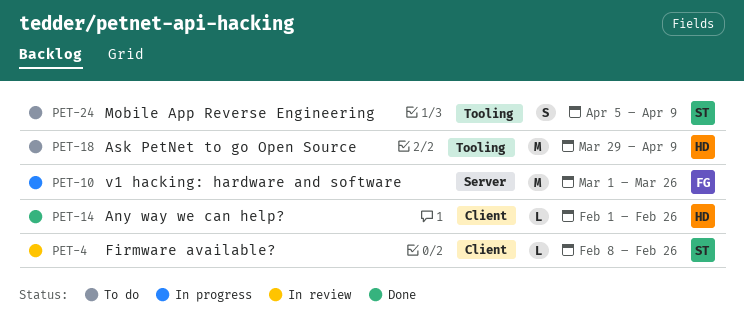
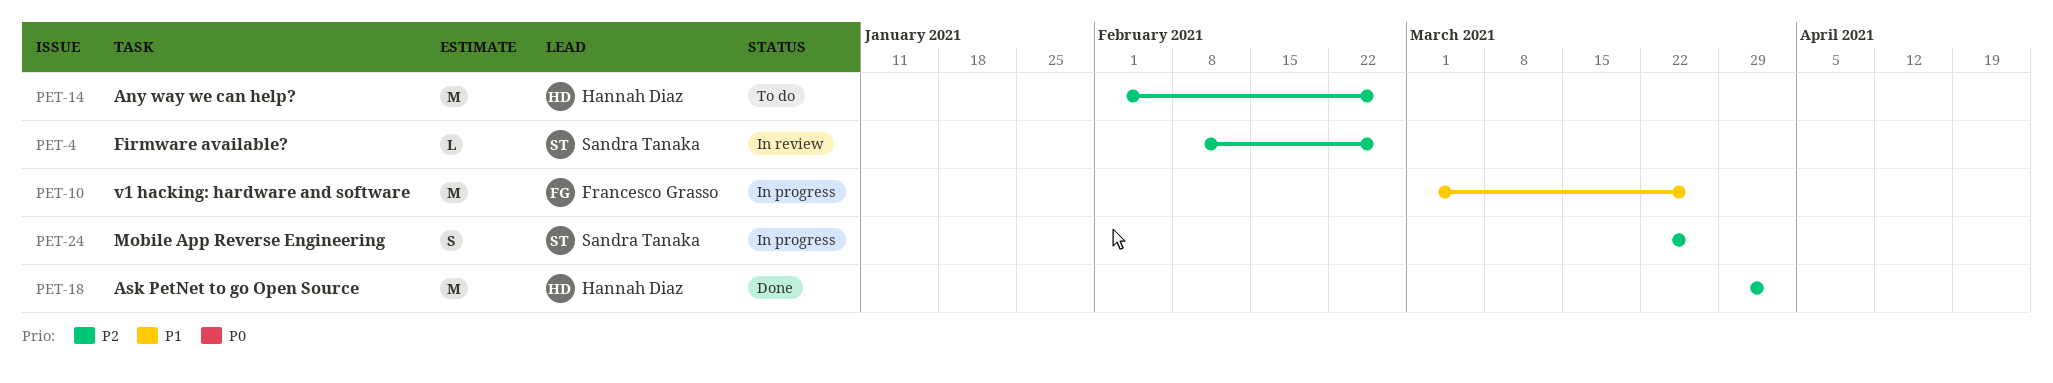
PET-14, status: Done -> To do
PET-14, estimate: L -> M
PET-18, status: To do -> Done
PET-18, due: Apr 9 -> Apr 2
PET-24, status: To do -> In progress
PET-24, start: Apr 5 -> Mar 22
PET-24, due: Apr 9 -> Mar 26

